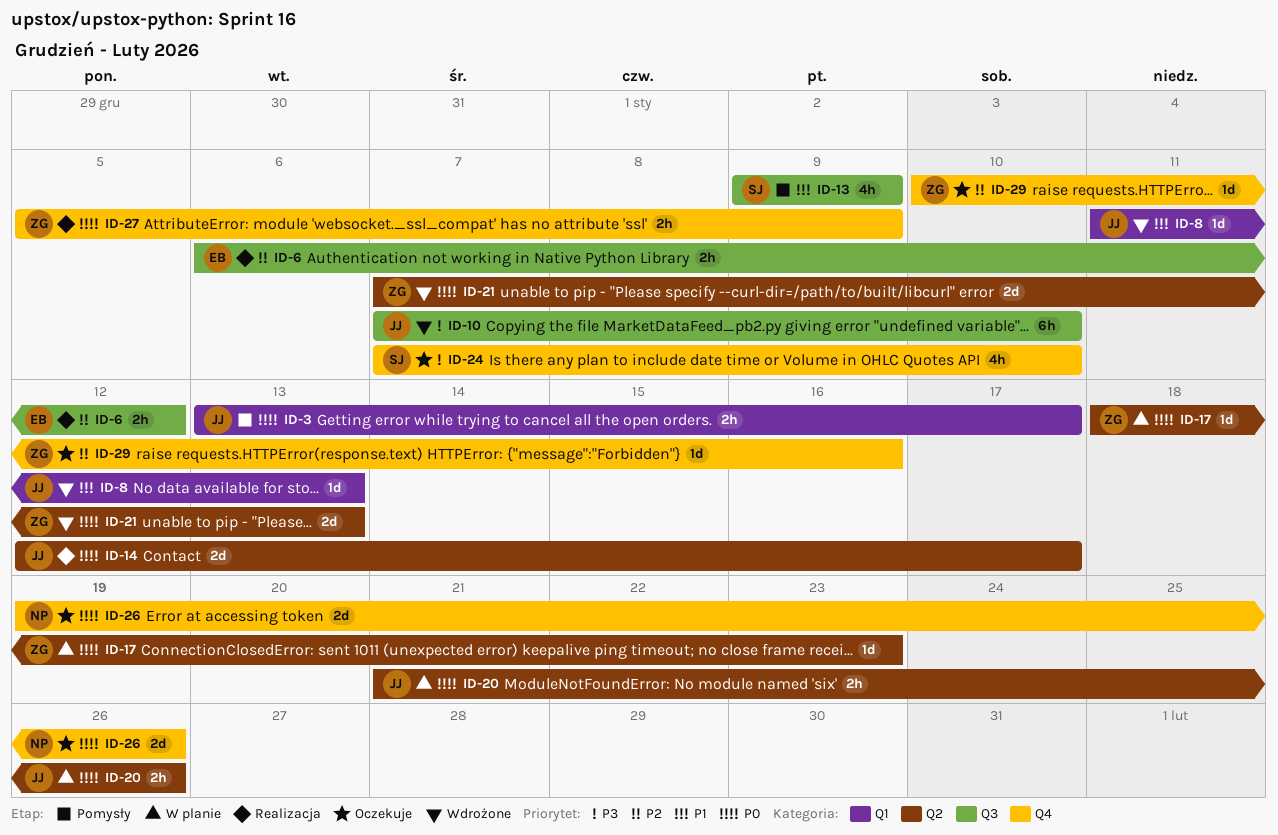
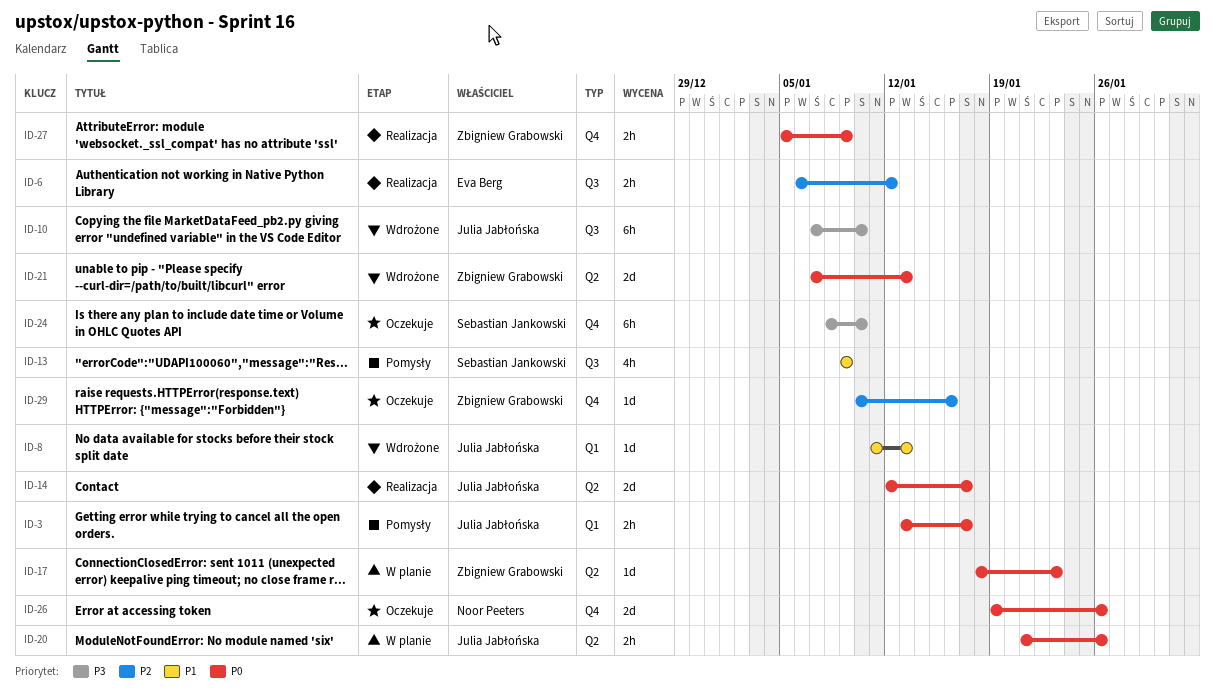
ID-24, estimate: 4h -> 6h
ID-24, start: Jan 7 -> Jan 8

